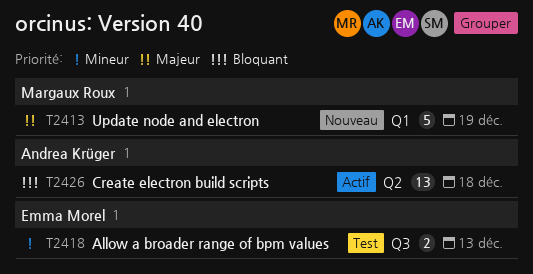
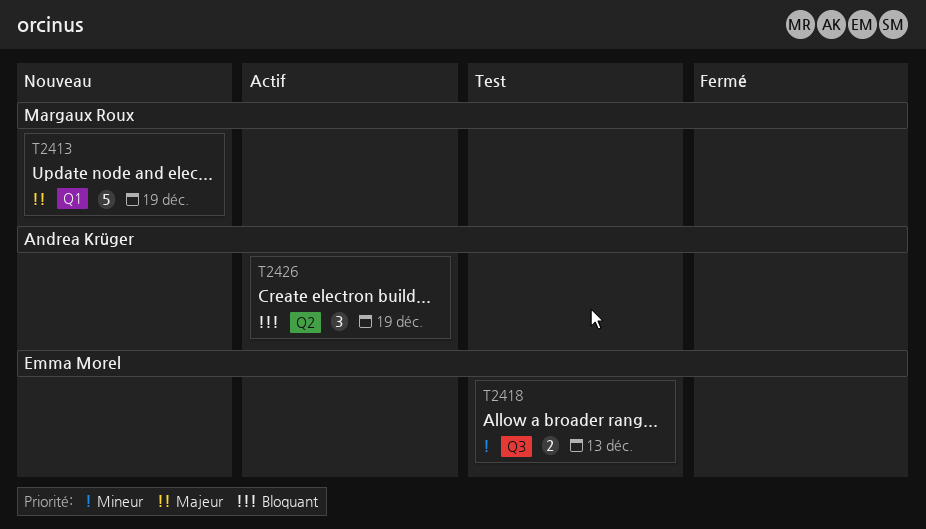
T2426, estimate: 13 -> 3
T2426, due: Dec 18 -> Dec 19

